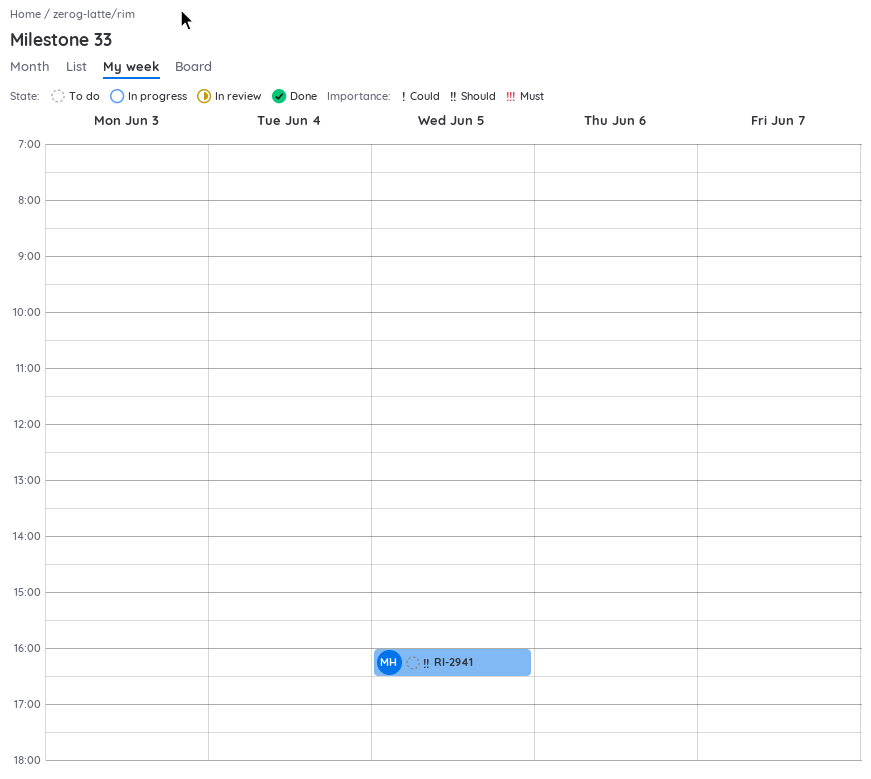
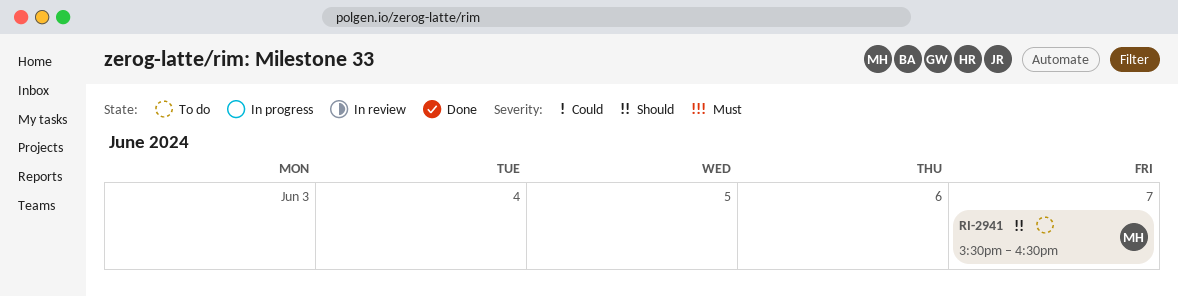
RI-2941, day: Jun 5 -> Jun 7
RI-2941, begins: 16:00 -> 15:30

